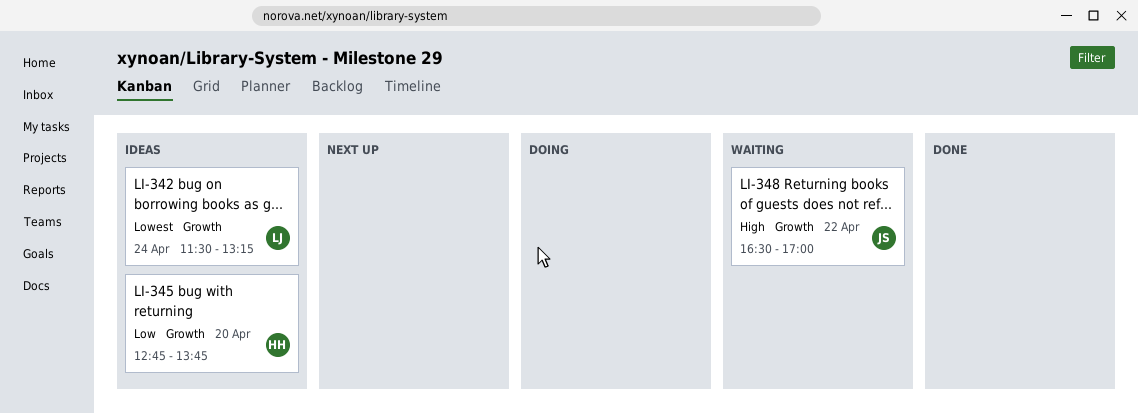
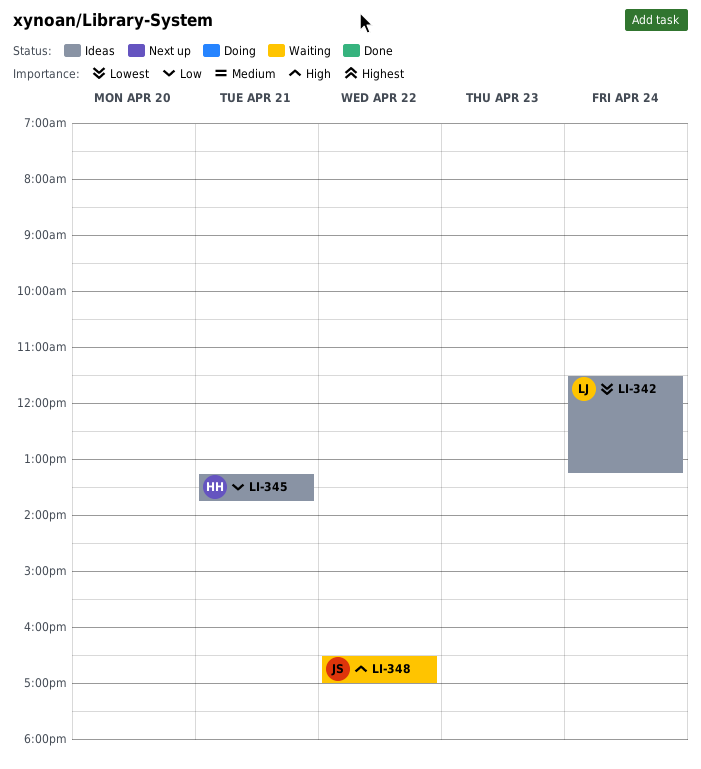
LI-345, day: Apr 20 -> Apr 21
LI-345, begins: 12:45 -> 13:15

